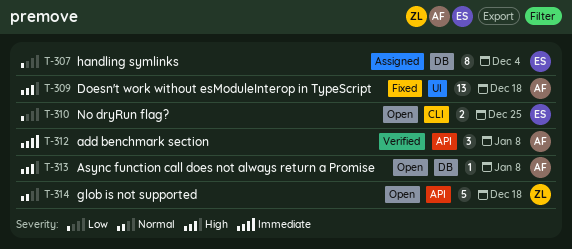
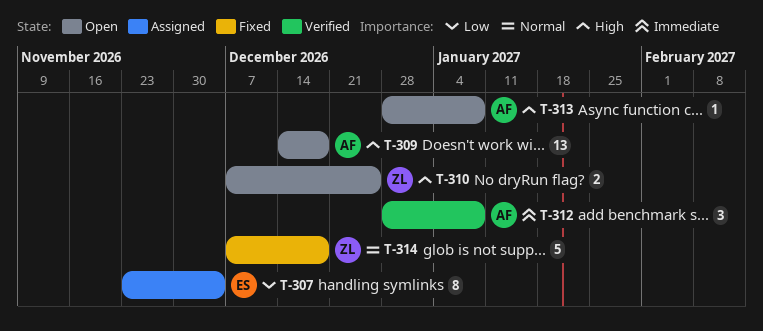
T-309, status: Fixed -> Open
T-310, owner: ES -> ZL
T-310, priority: Low -> High
T-314, status: Open -> Fixed

